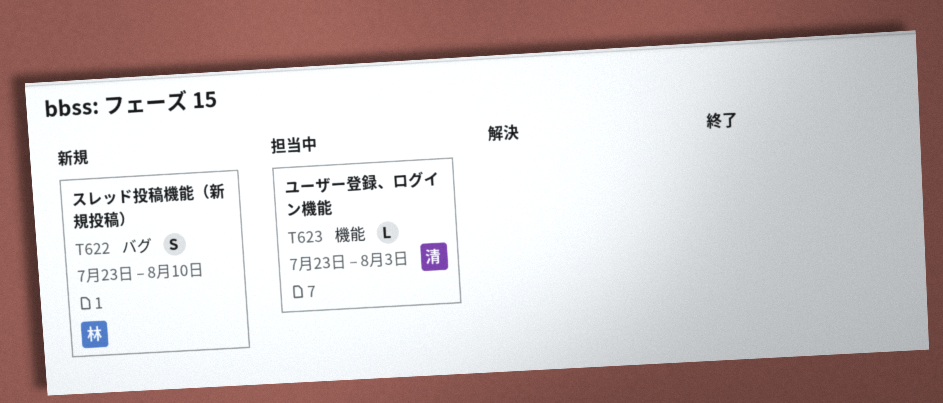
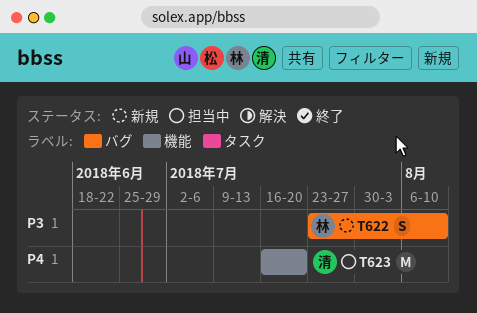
T623, estimate: L -> M
T623, start: Jul 23 -> Jul 16
T623, due: Aug 3 -> Jul 20

